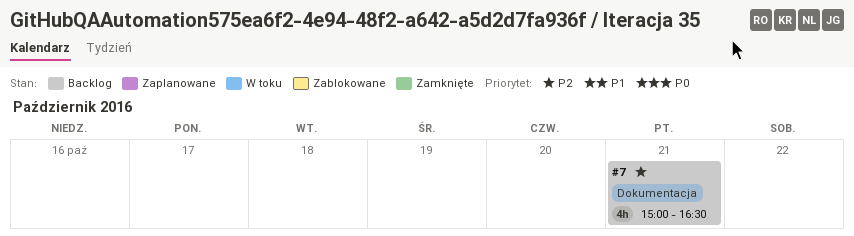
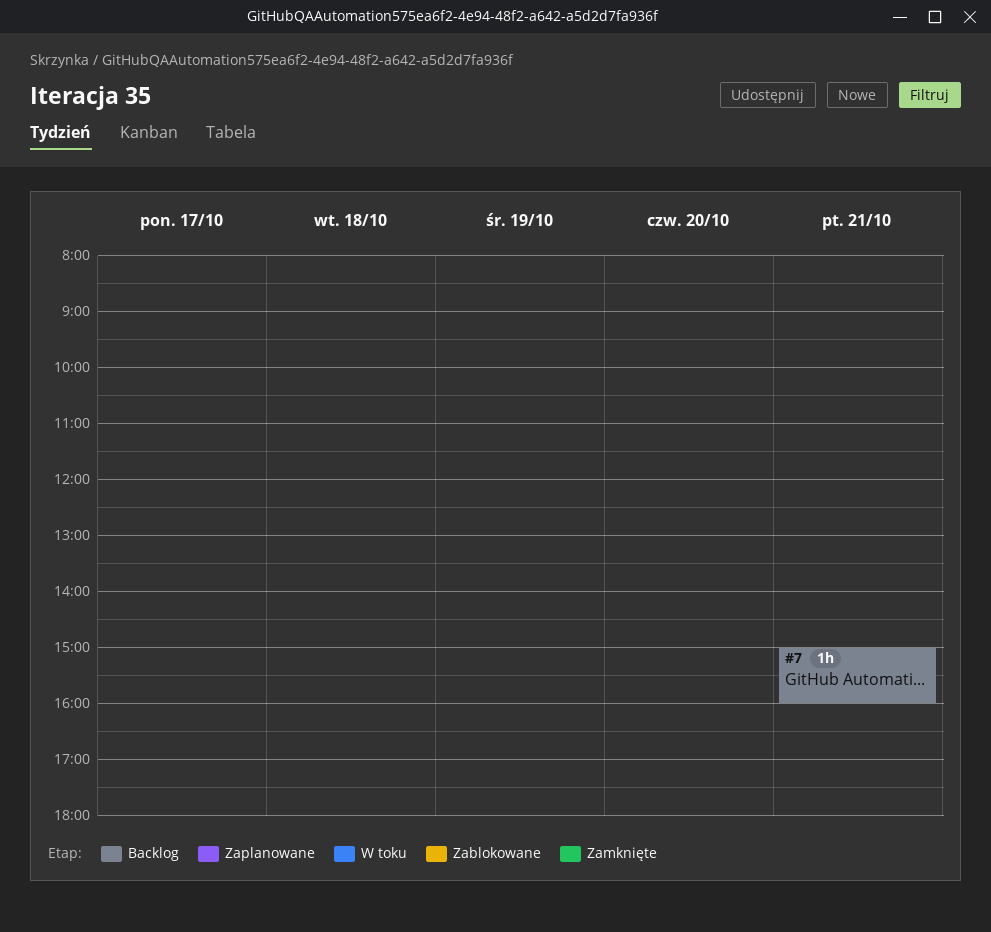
#7, estimate: 4h -> 1h
#7, ends: 16:30 -> 16:00

